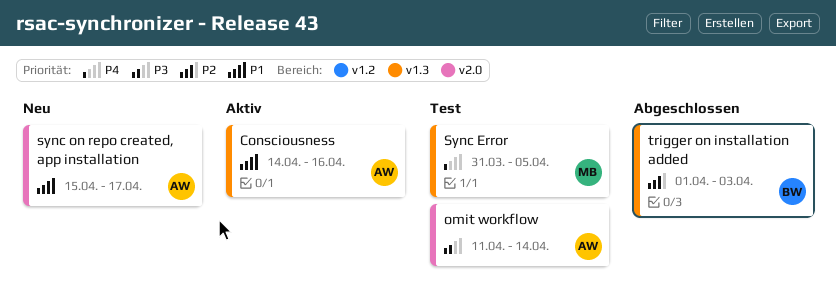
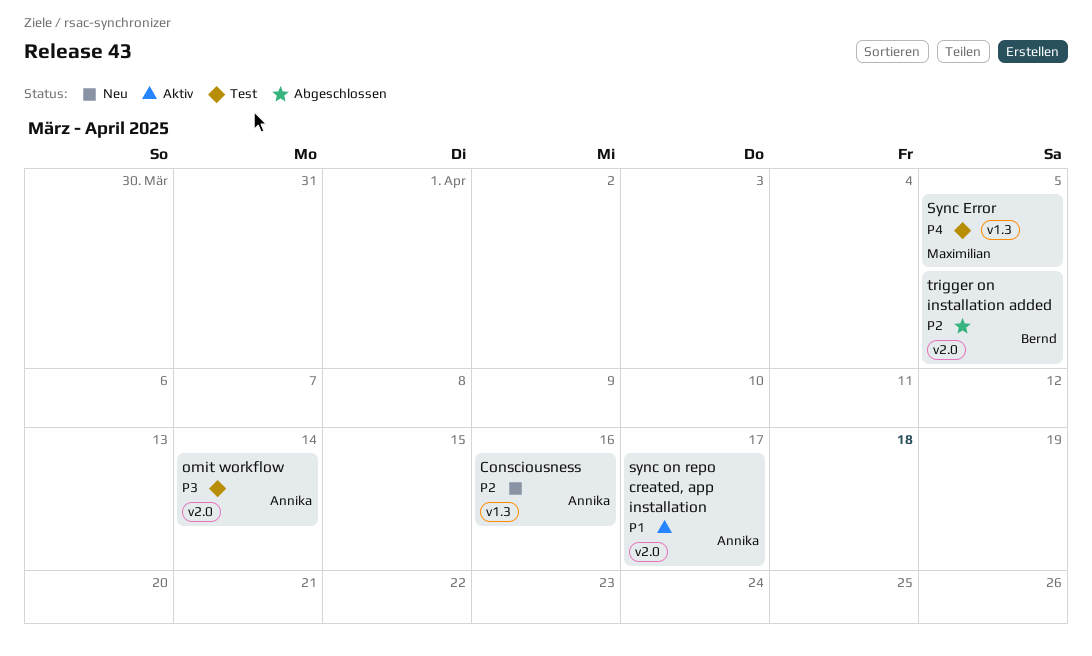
Consciousness, status: Aktiv -> Neu
Consciousness, priority: P1 -> P2
sync on repo created, app installation, status: Neu -> Aktiv
trigger on installation added, label: v1.3 -> v2.0
trigger on installation added, due: Apr 3 -> Apr 5

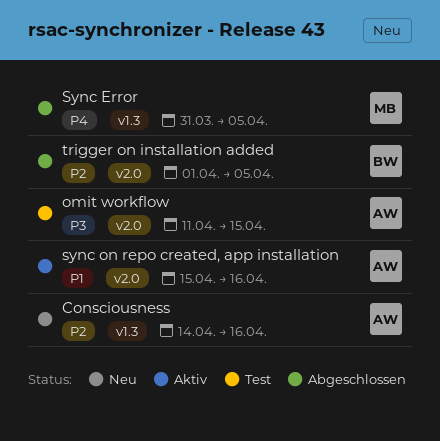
omit workflow, due: Apr 14 -> Apr 15
Sync Error, status: Test -> Abgeschlossen
sync on repo created, app installation, due: Apr 17 -> Apr 16

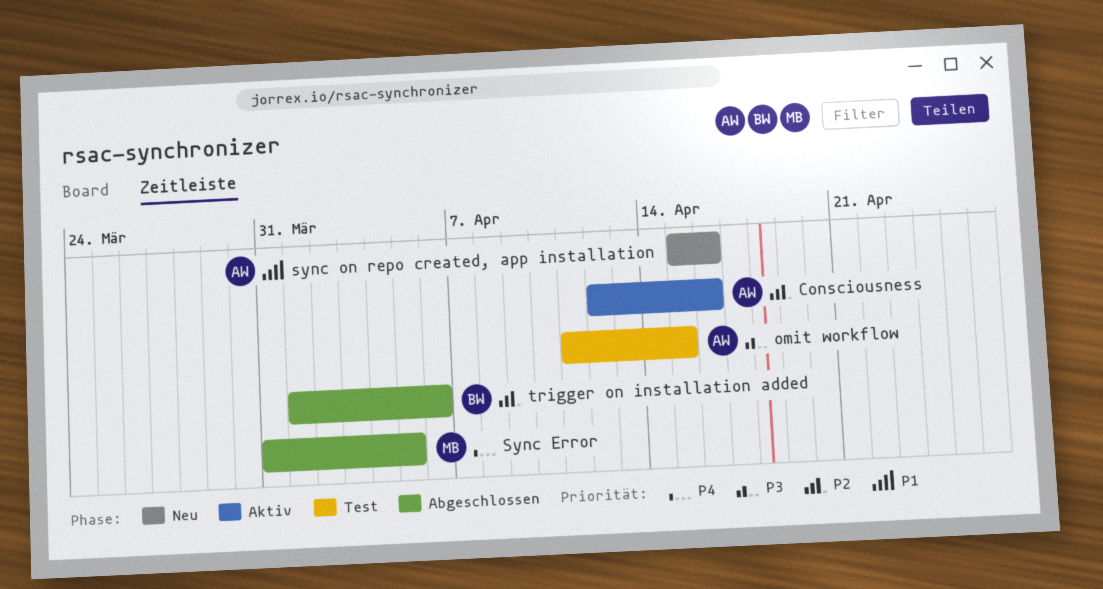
Consciousness, status: Neu -> Aktiv
Consciousness, start: Apr 14 -> Apr 12
sync on repo created, app installation, status: Aktiv -> Neu
trigger on installation added, due: Apr 5 -> Apr 6

